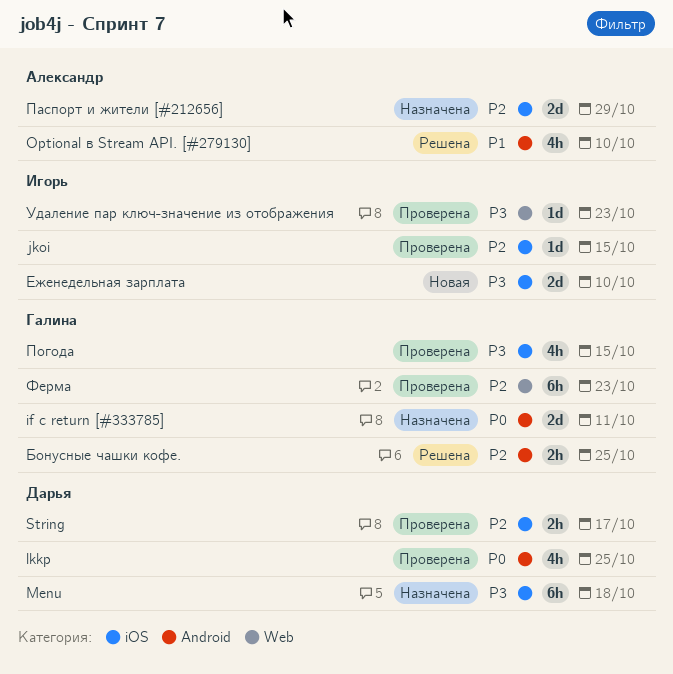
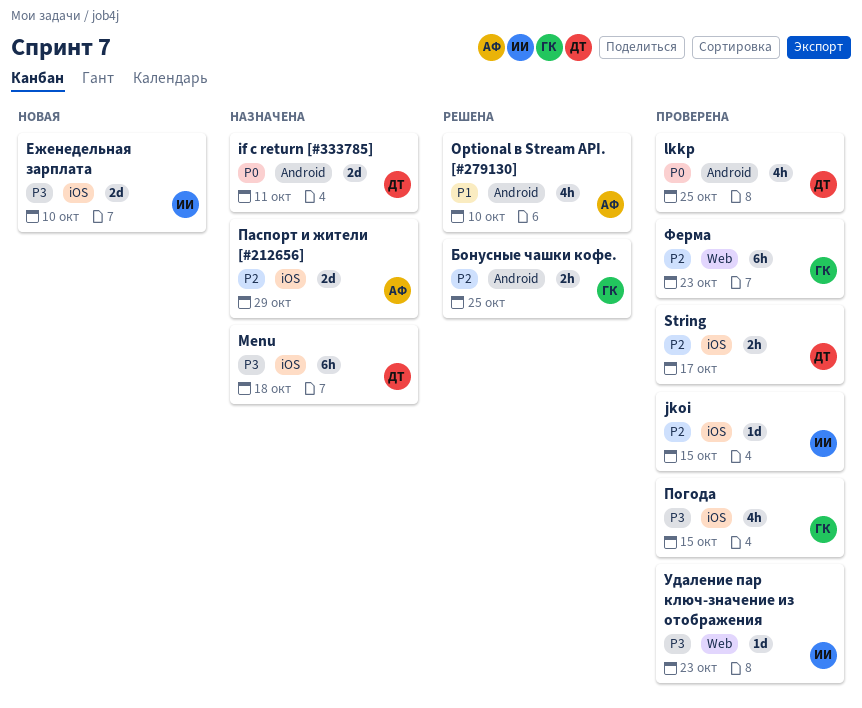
if c return [#333785], owner: Галина -> Дарья

